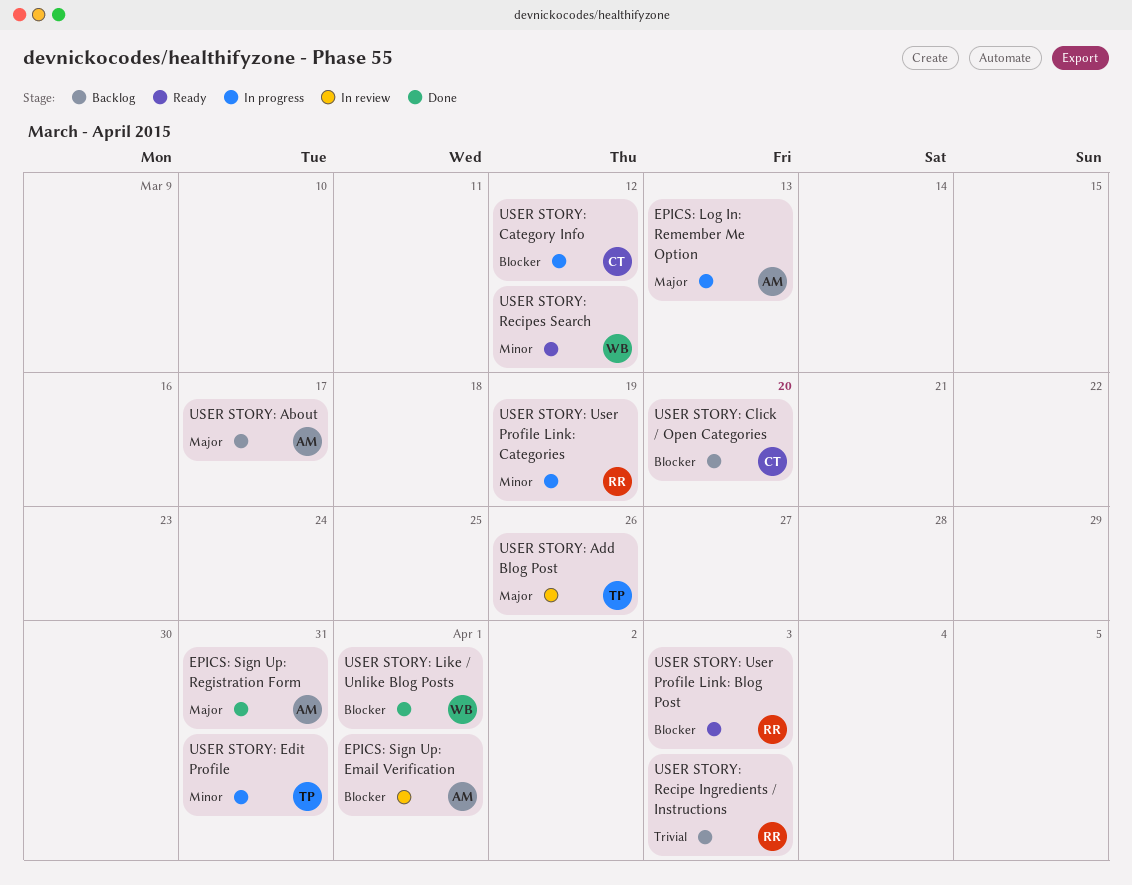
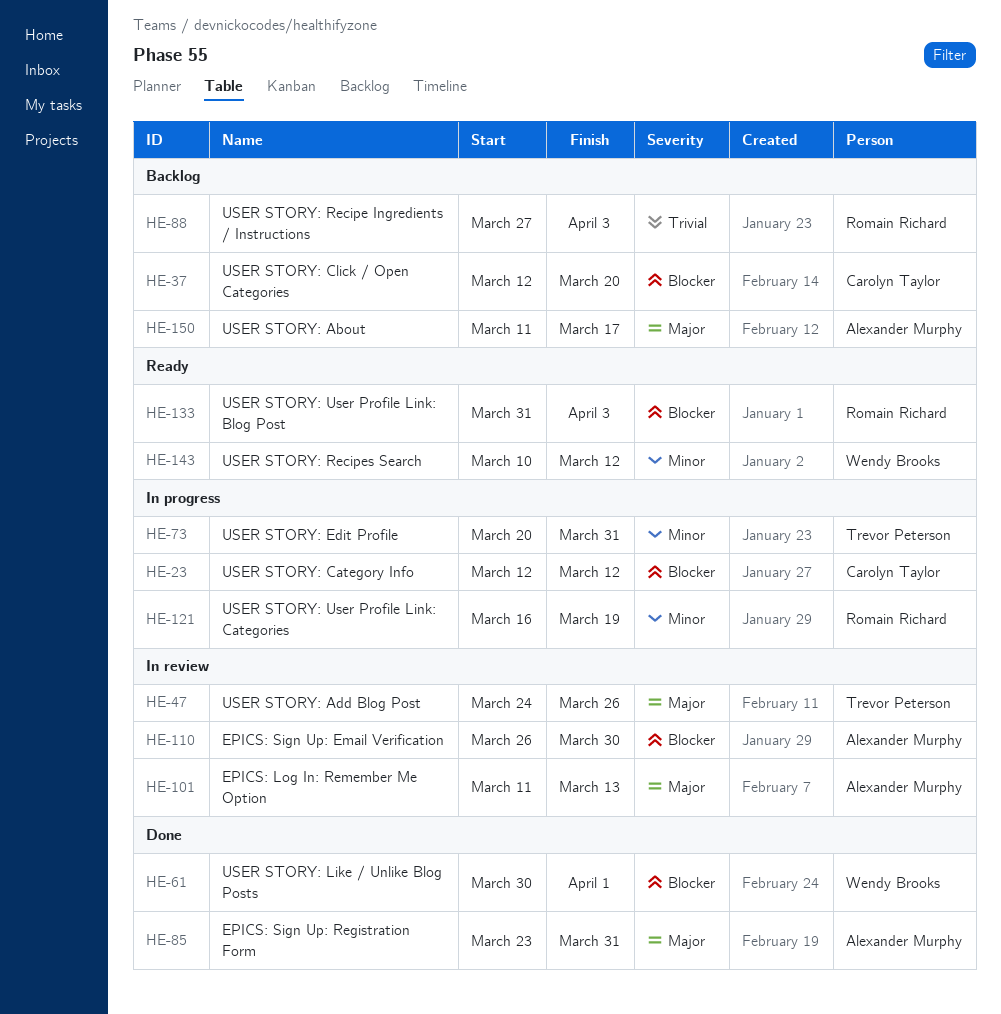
EPICS: Log In: Remember Me Option, status: In progress -> In review
EPICS: Sign Up: Email Verification, due: Apr 1 -> Mar 30

